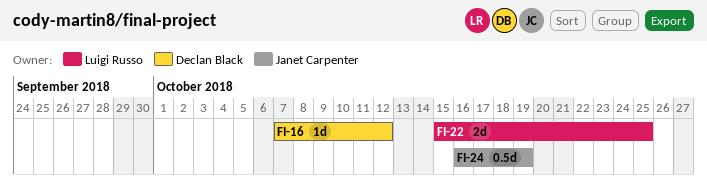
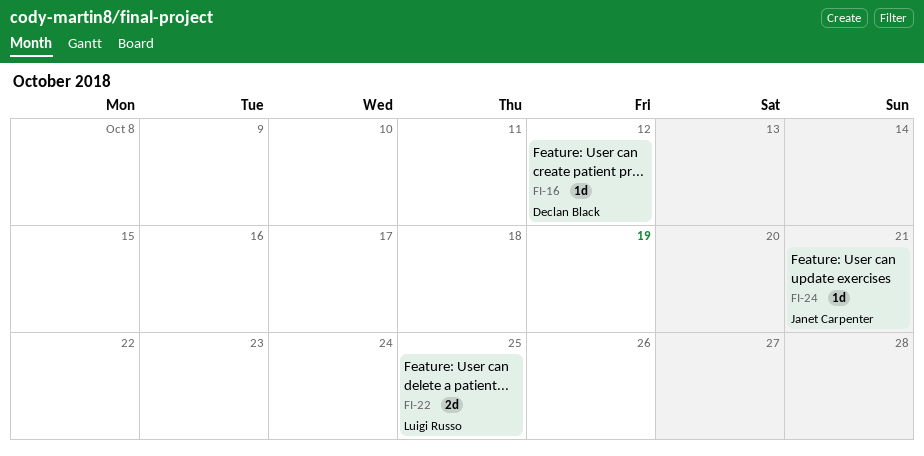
FI-24, estimate: 0.5d -> 1d
FI-24, due: Oct 19 -> Oct 21

